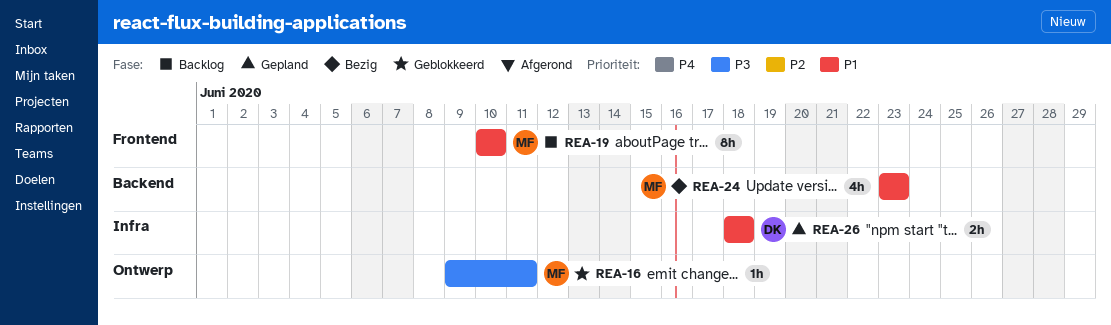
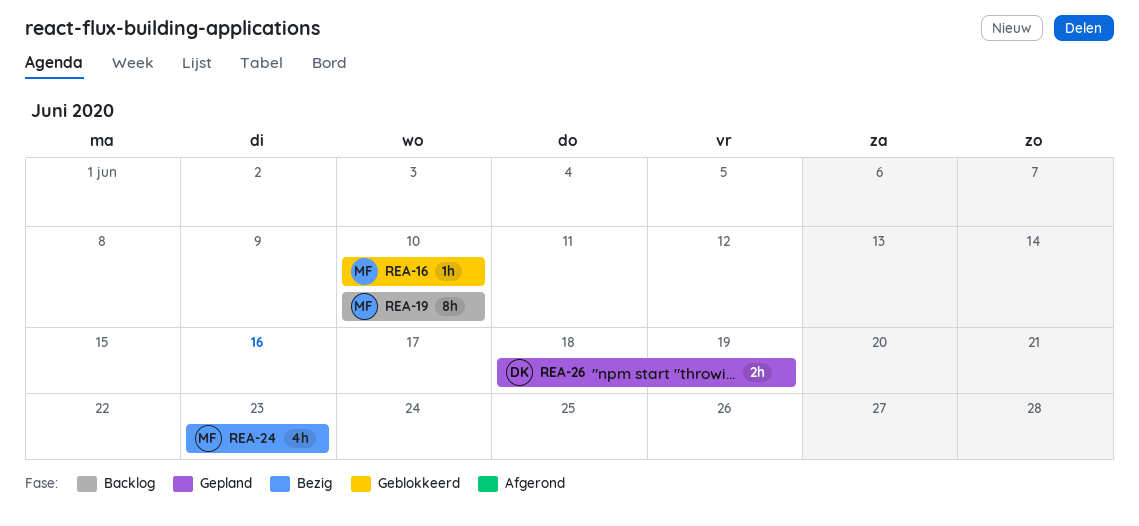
REA-16, start: Jun 9 -> Jun 10
REA-16, due: Jun 11 -> Jun 10
REA-26, due: Jun 18 -> Jun 19

